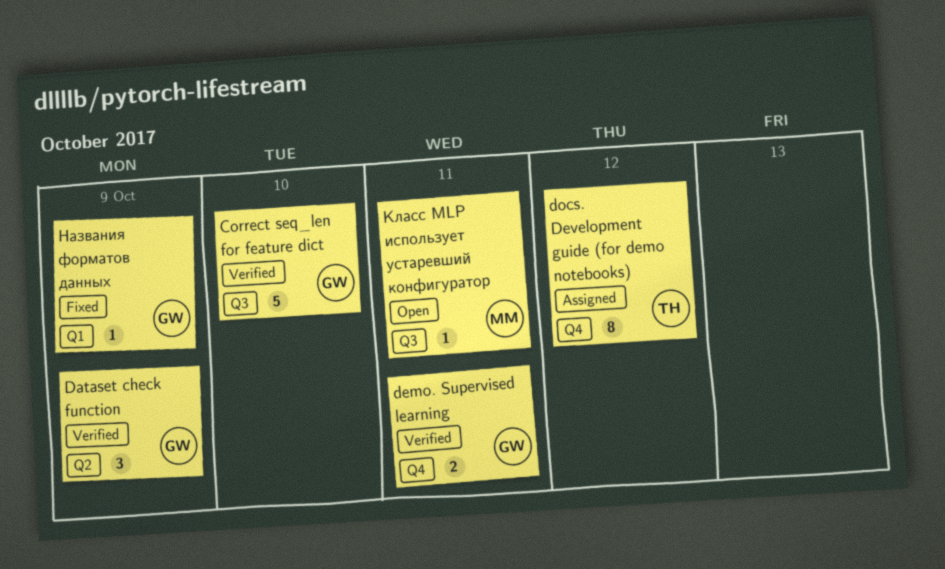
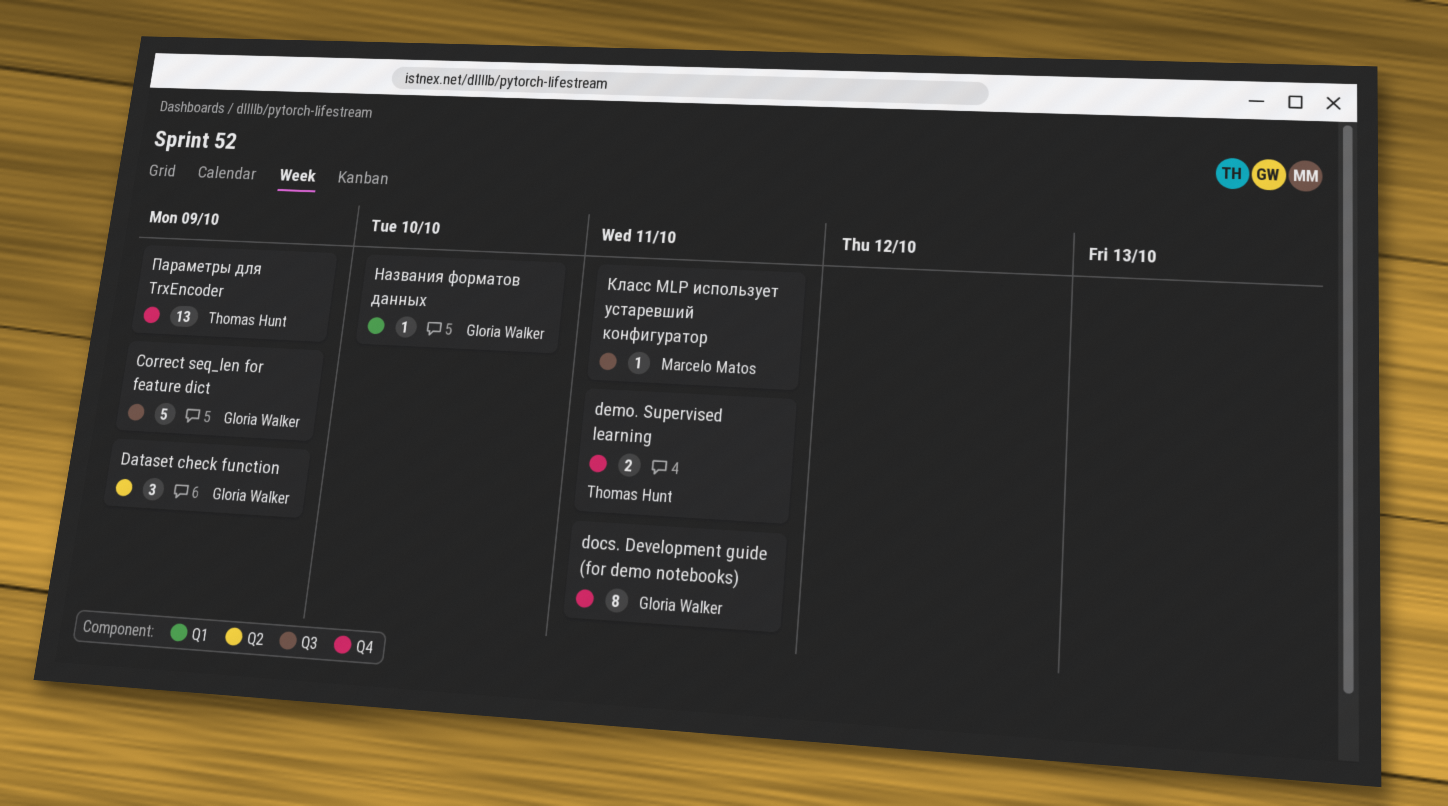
Correct seq_len for feature dict, due: Oct 10 -> Oct 9
demo. Supervised learning, owner: Gloria Walker -> Thomas Hunt
docs. Development guide (for demo notebooks), owner: Thomas Hunt -> Gloria Walker
docs. Development guide (for demo notebooks), due: Oct 12 -> Oct 11
Названия форматов данных, due: Oct 9 -> Oct 10
Параметры для TrxEncoder: none -> present

